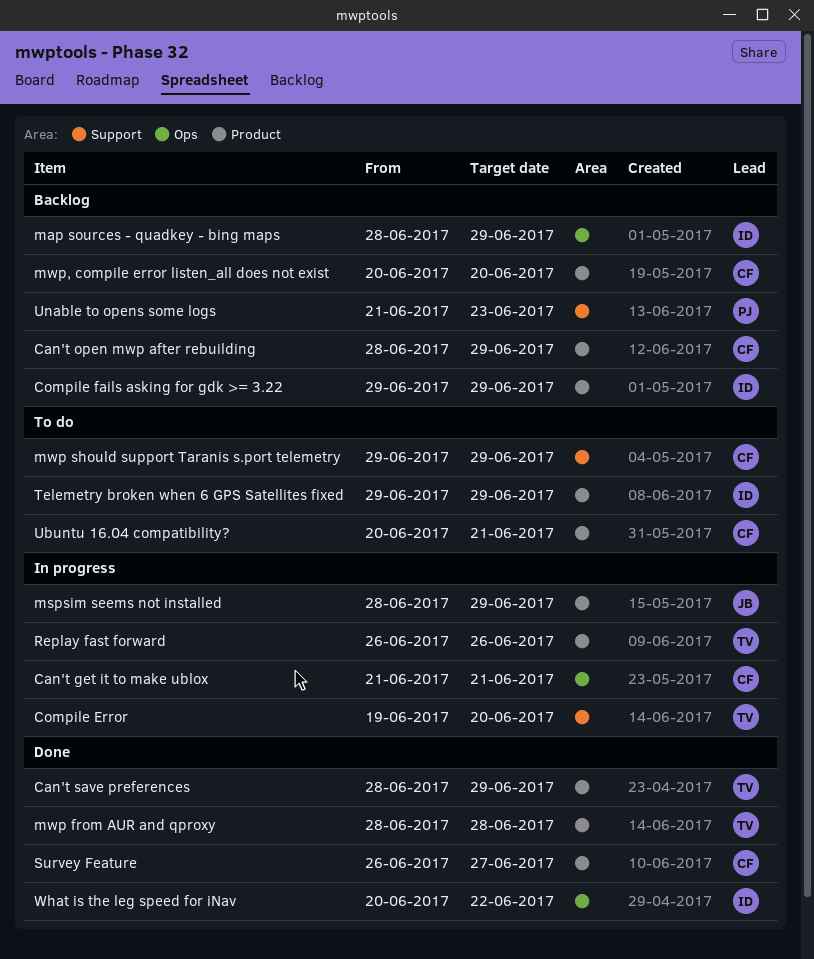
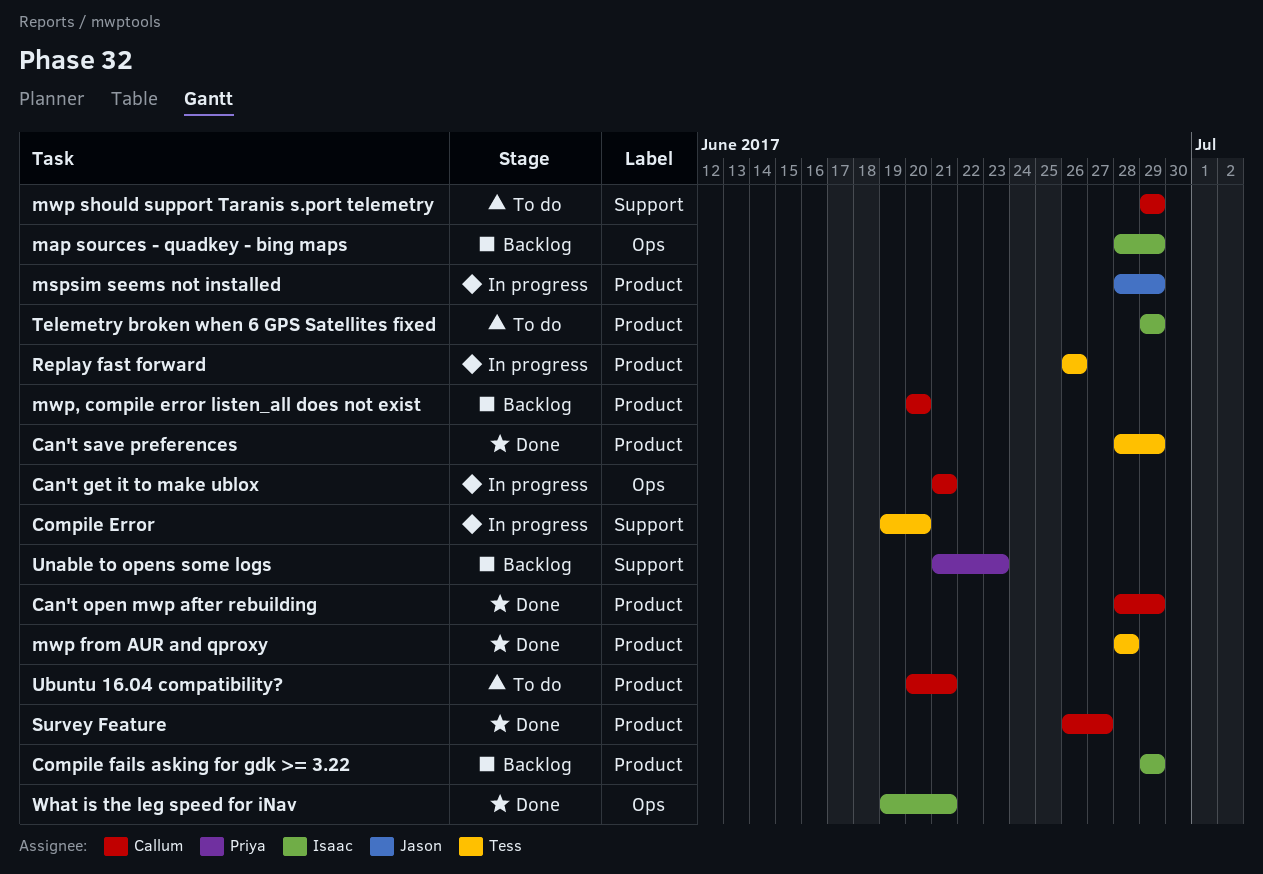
Can't open mwp after rebuilding, status: Backlog -> Done
What is the leg speed for iNav, start: Jun 20 -> Jun 19
What is the leg speed for iNav, due: Jun 22 -> Jun 21

